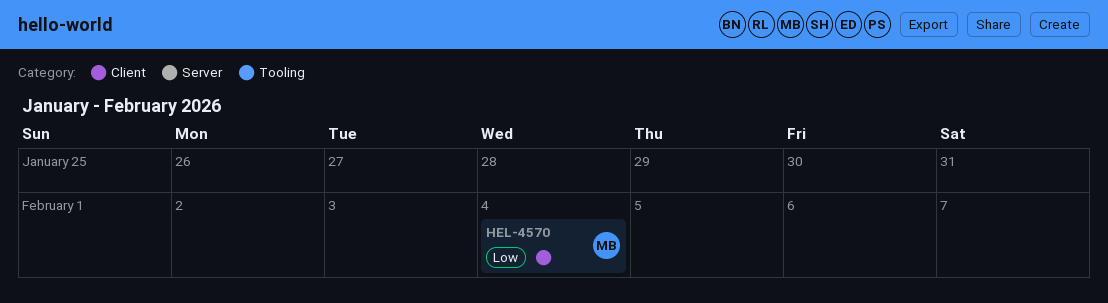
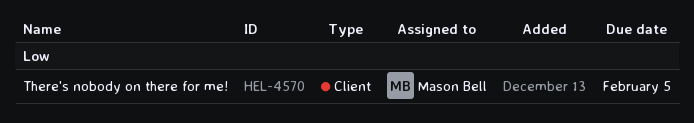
HEL-4570, due: Feb 4 -> Feb 5

